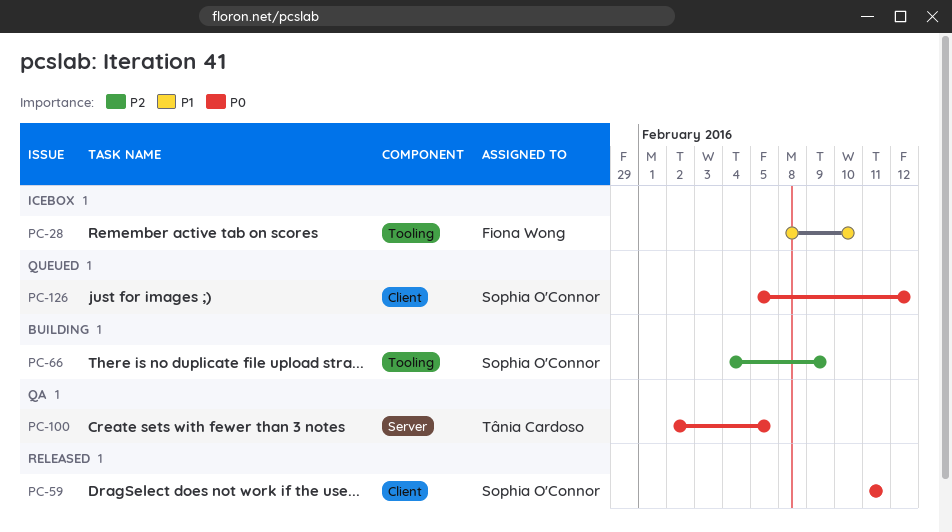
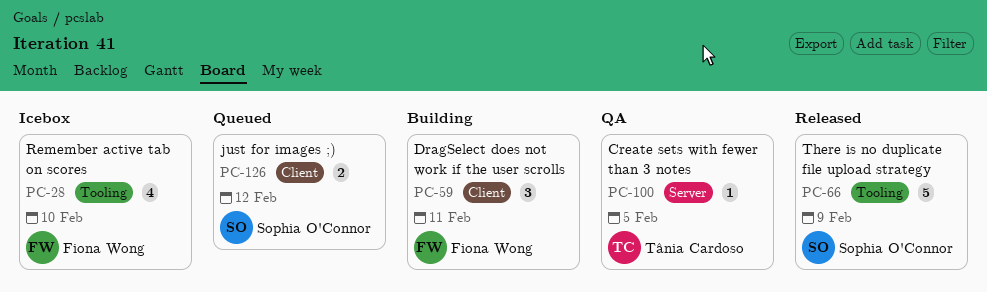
PC-59, status: Released -> Building
PC-59, owner: Sophia O'Connor -> Fiona Wong
PC-66, status: Building -> Released

